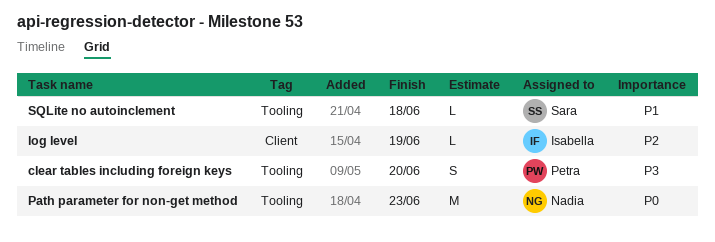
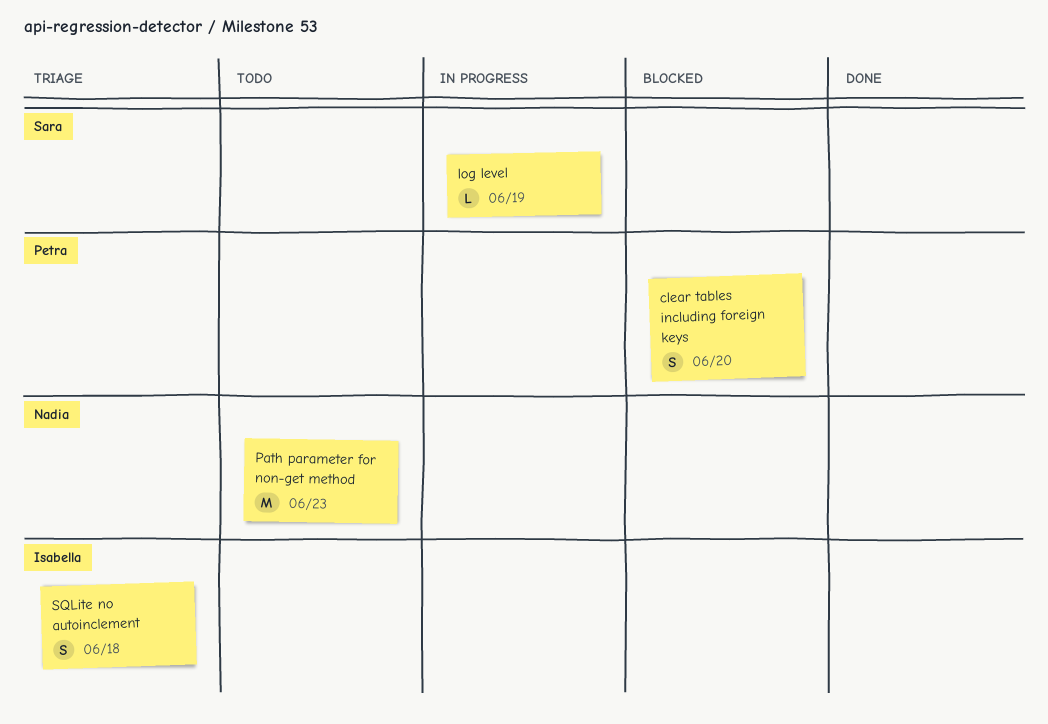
log level, owner: Isabella -> Sara
SQLite no autoinclement, owner: Sara -> Isabella
SQLite no autoinclement, estimate: L -> S

